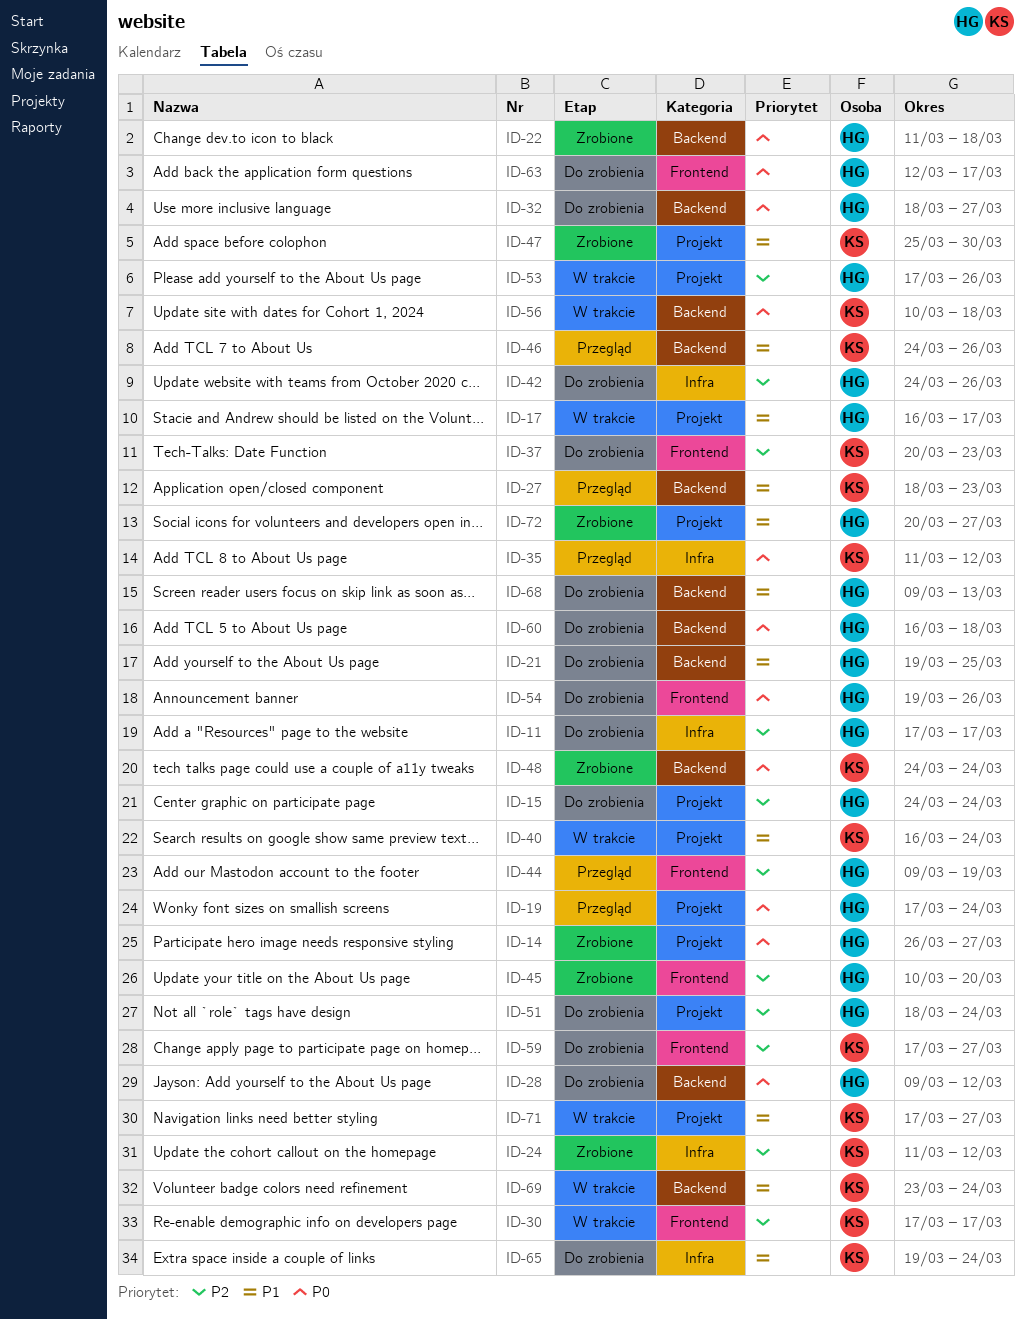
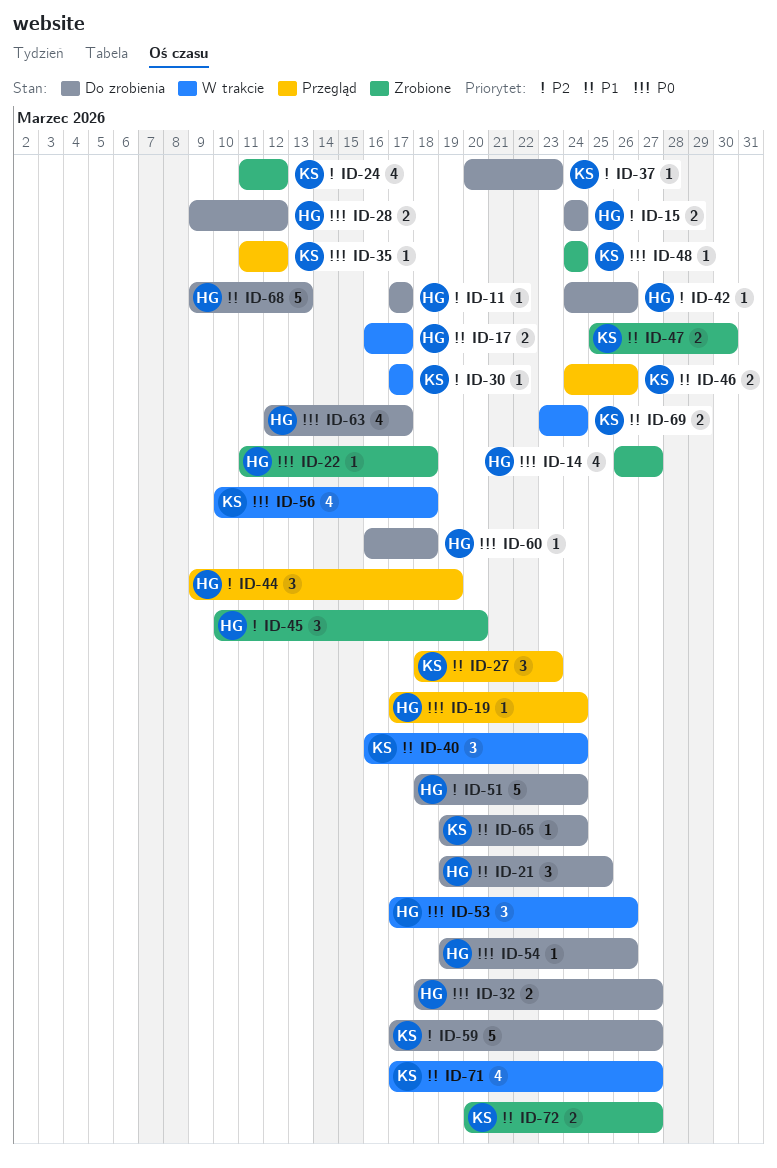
ID-53, priority: P2 -> P0
ID-72, owner: HG -> KS

